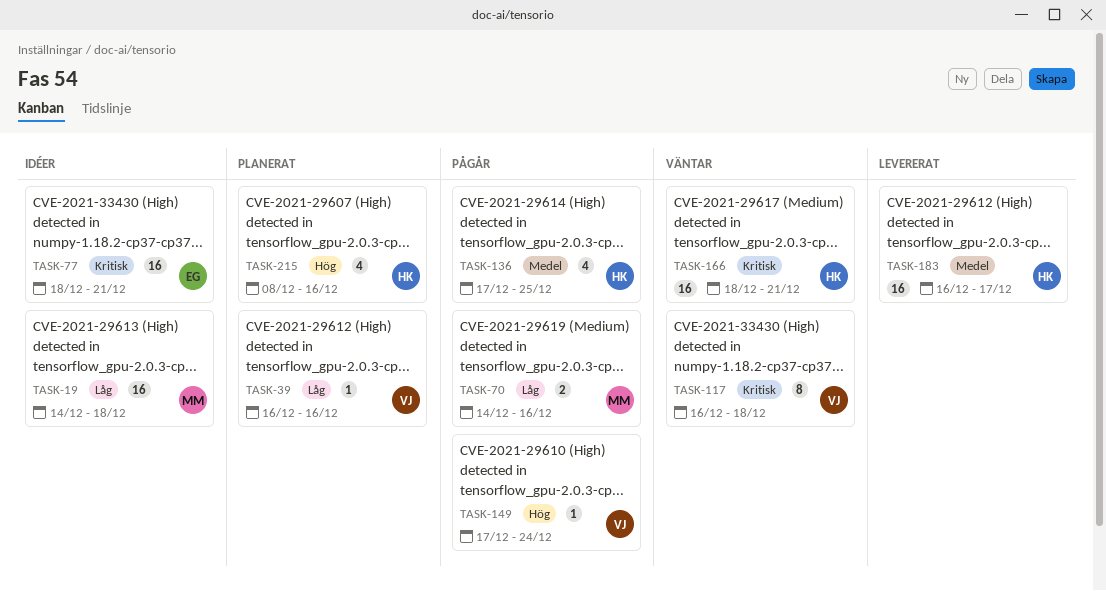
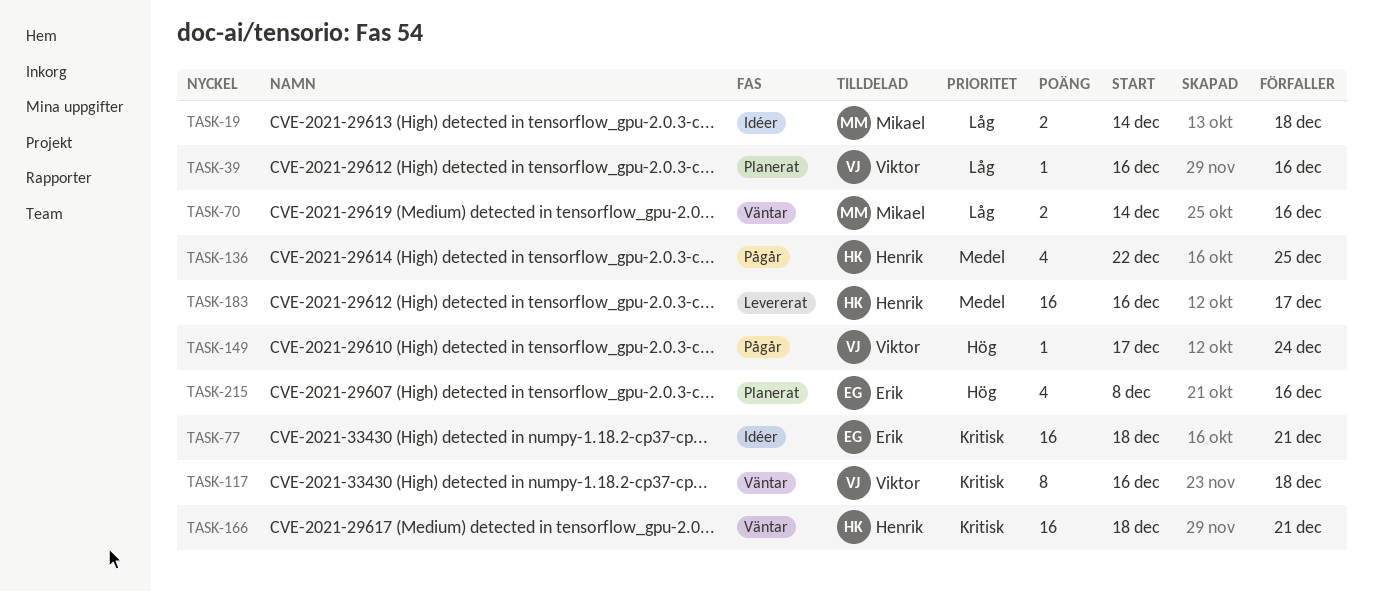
TASK-19, estimate: 16 -> 2
TASK-70, status: Pågår -> Väntar
TASK-136, start: Dec 17 -> Dec 22
TASK-215, owner: Henrik -> Erik

